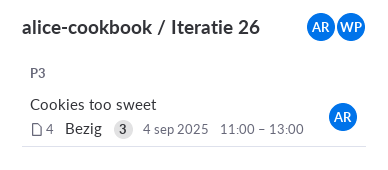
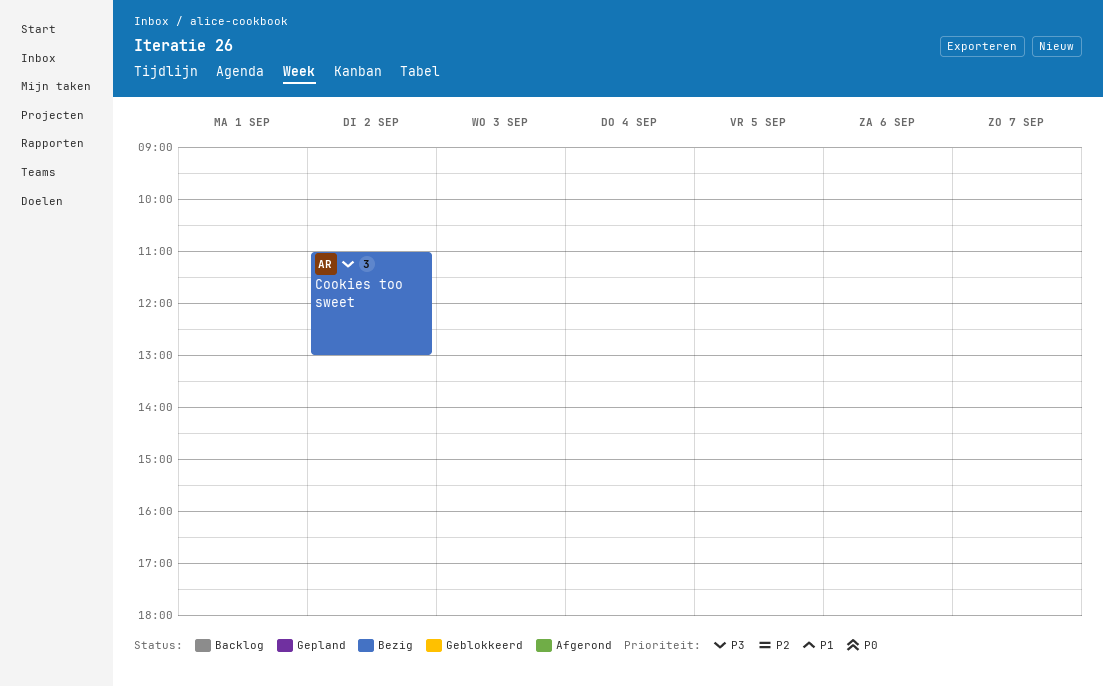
Cookies too sweet, day: Sep 4 -> Sep 2

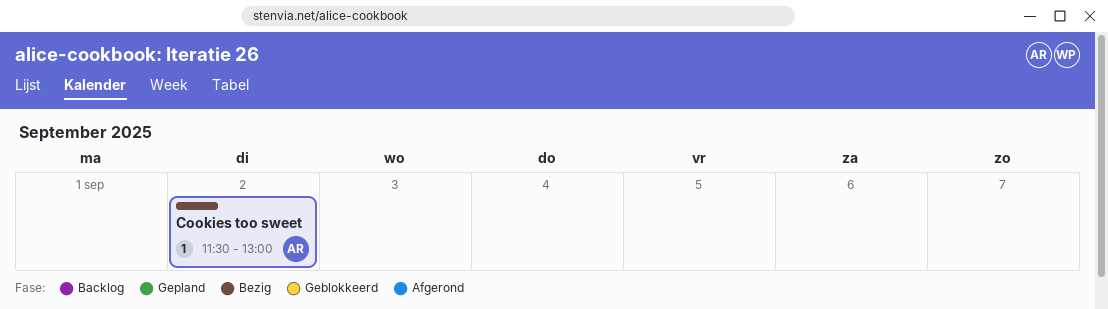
Cookies too sweet, estimate: 3 -> 1
Cookies too sweet, begins: 11:00 -> 11:30

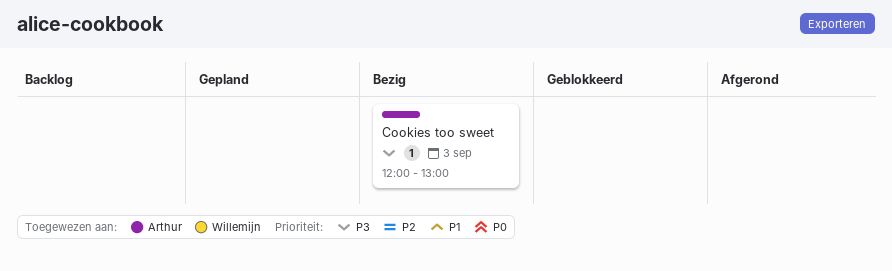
Cookies too sweet, day: Sep 2 -> Sep 3
Cookies too sweet, begins: 11:30 -> 12:00

